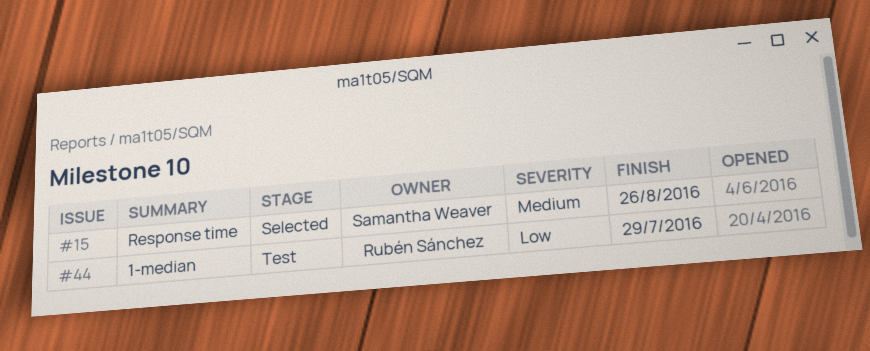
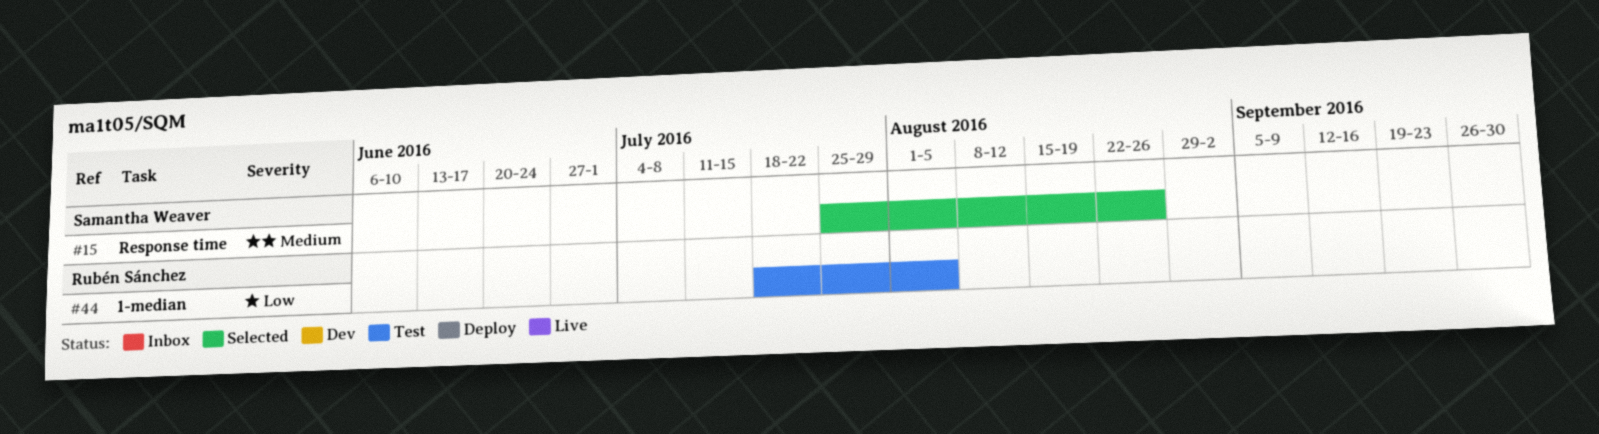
#44, due: Jul 29 -> Aug 5

